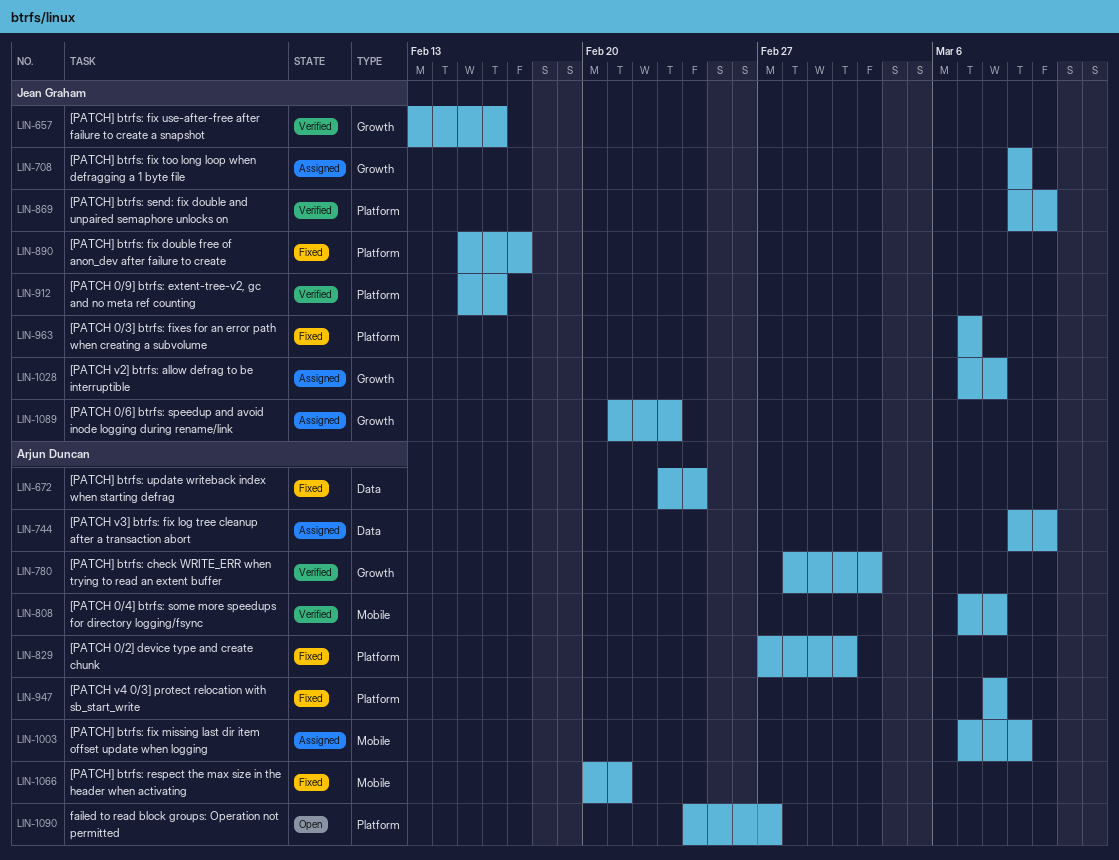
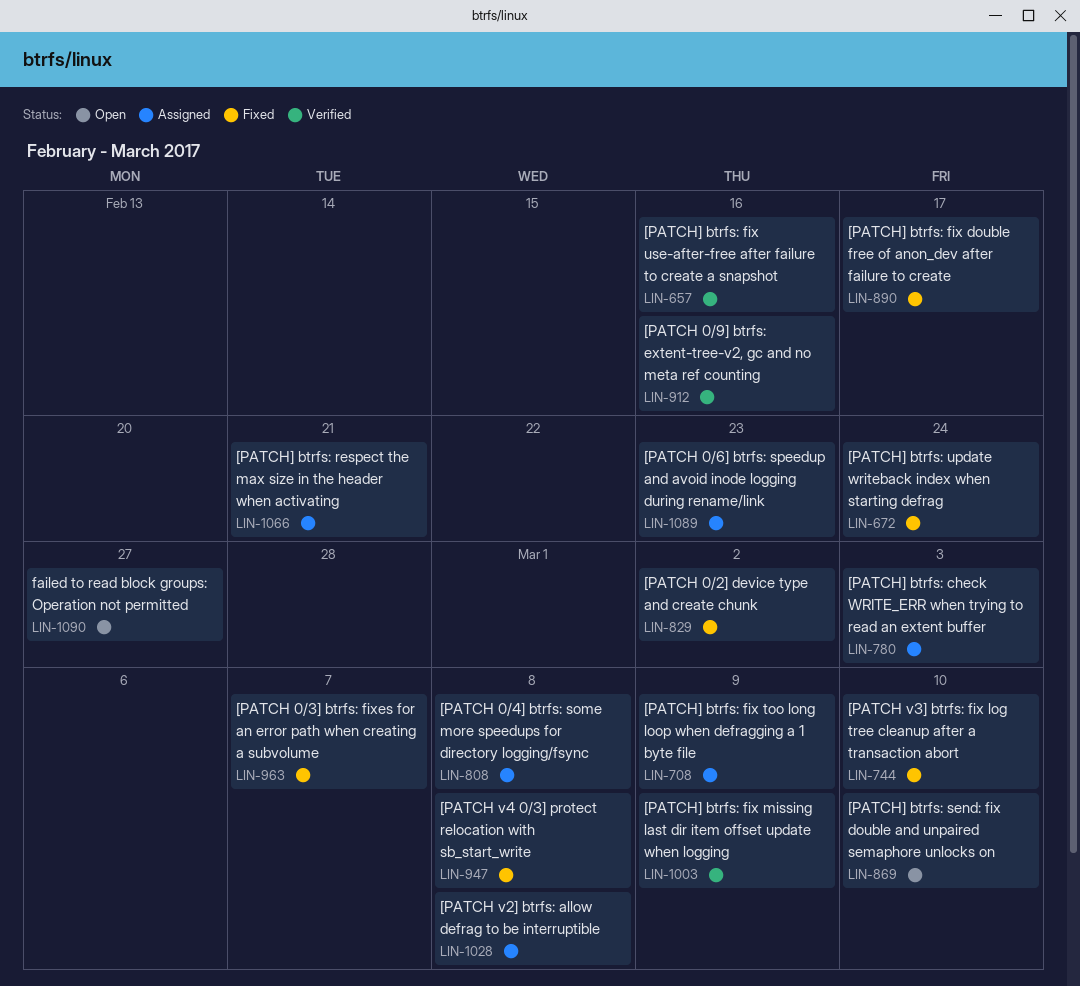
LIN-744, status: Assigned -> Fixed
LIN-780, status: Verified -> Assigned
LIN-808, status: Verified -> Assigned
LIN-869, status: Verified -> Open
LIN-1003, status: Assigned -> Verified
LIN-1066, status: Fixed -> Assigned

